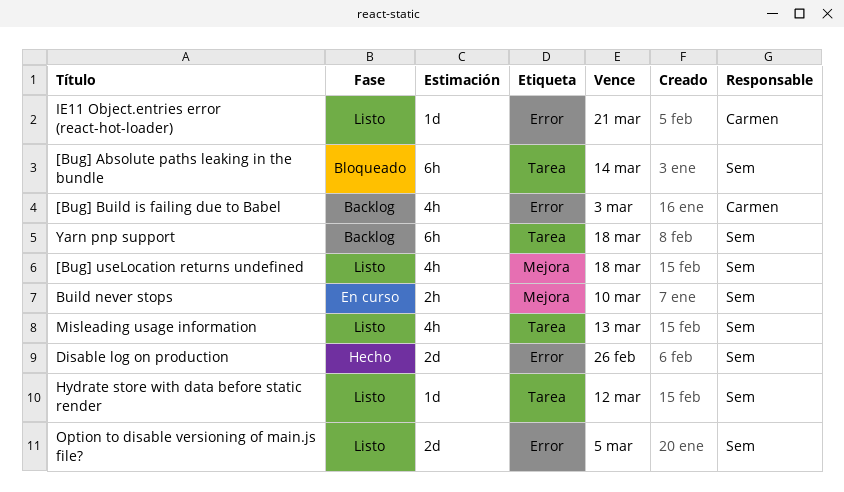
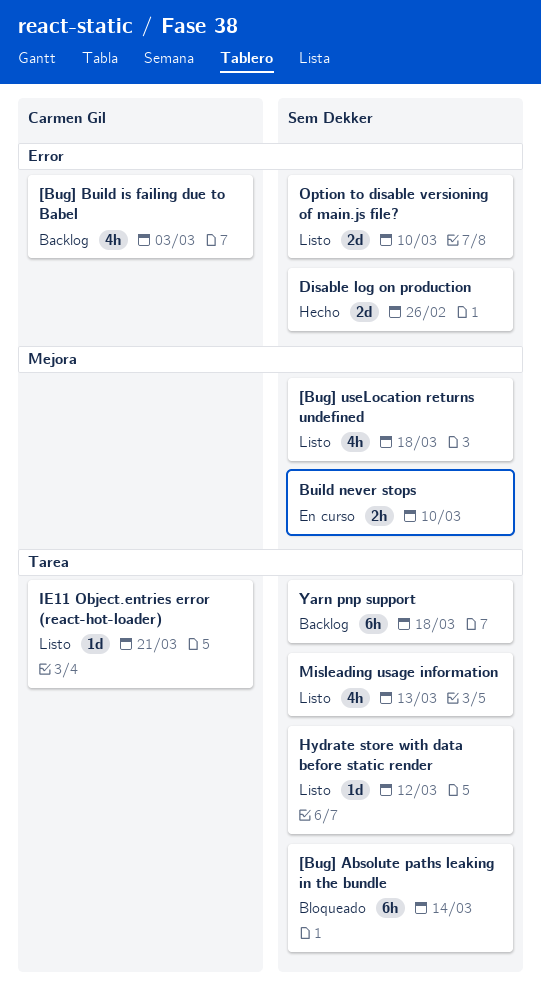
IE11 Object.entries error (react-hot-loader), label: Error -> Tarea
Option to disable versioning of main.js file?, due: Mar 5 -> Mar 10

